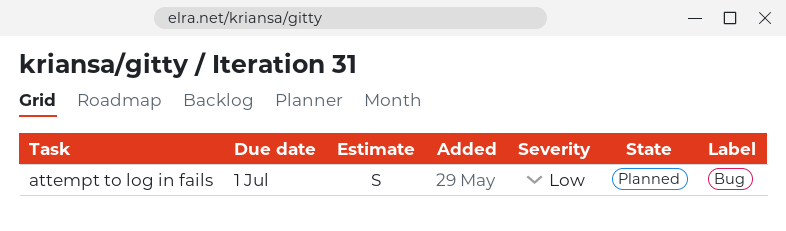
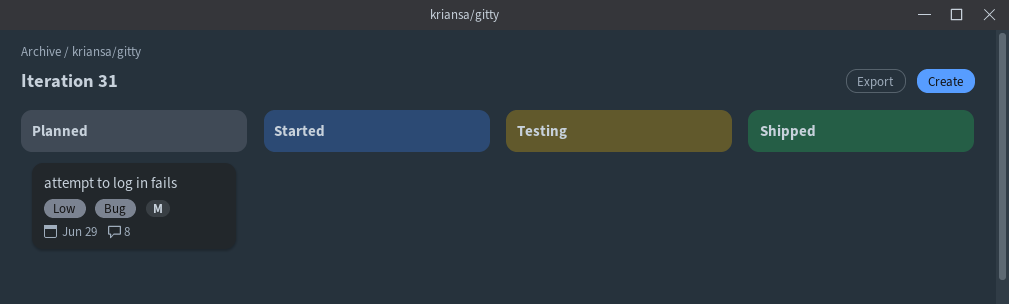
attempt to log in fails, estimate: S -> M
attempt to log in fails, due: Jul 1 -> Jun 29

